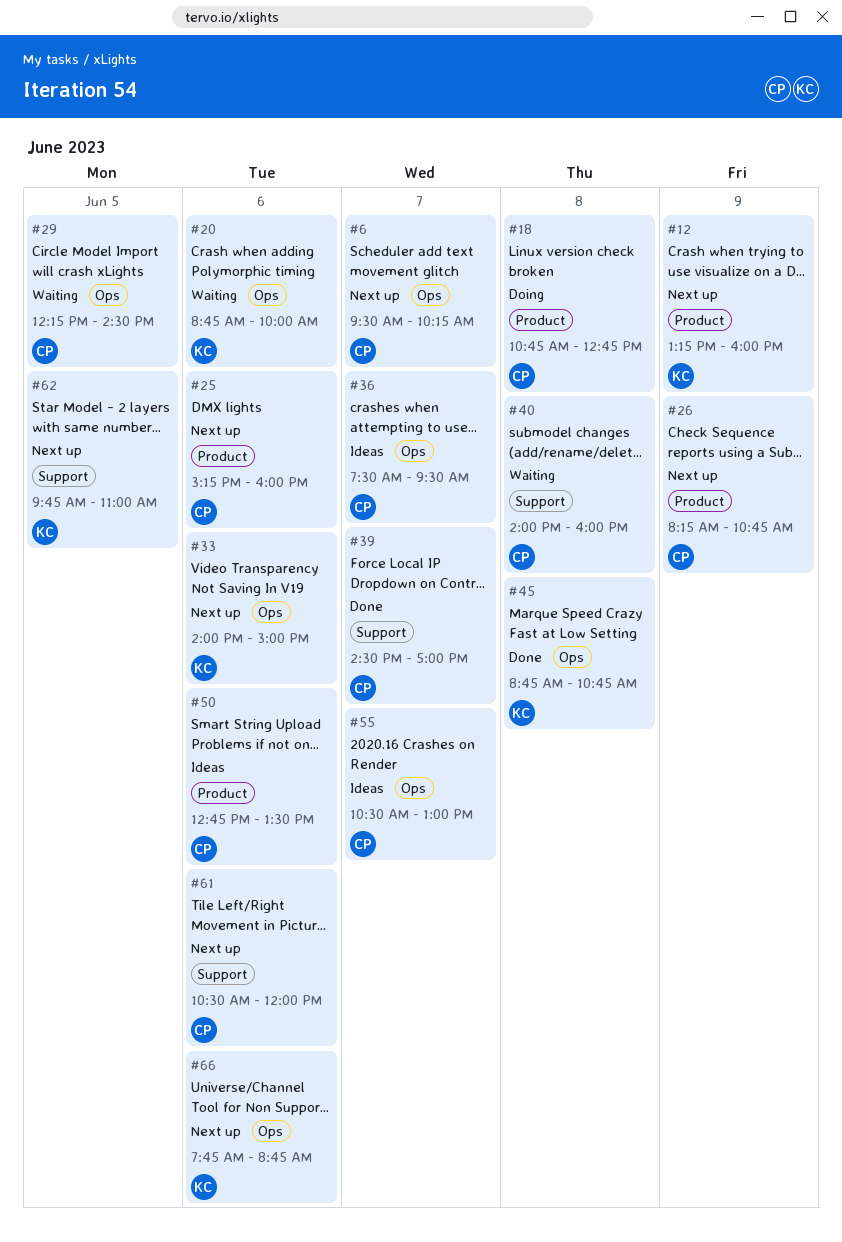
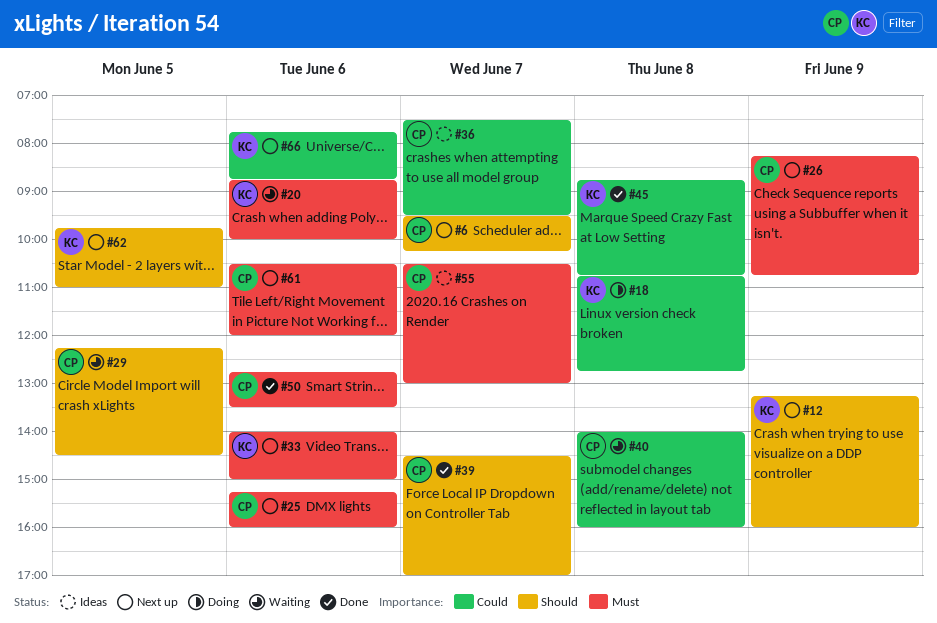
#18, owner: CP -> KC
#50, status: Ideas -> Done

